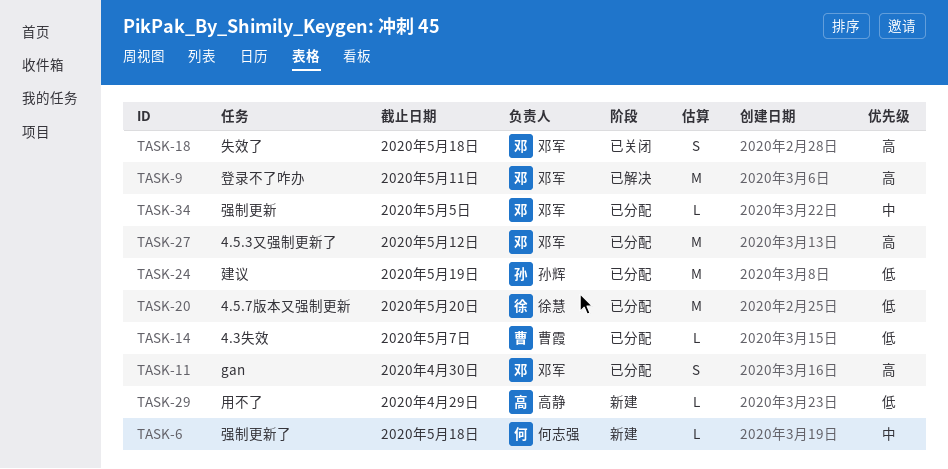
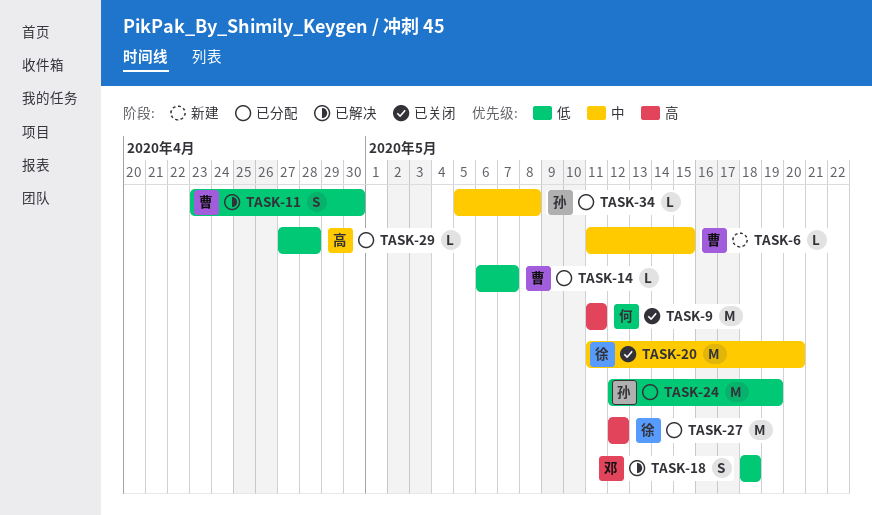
TASK-6, owner: 何志强 -> 曹霞
TASK-6, due: May 18 -> May 15
TASK-9, status: 已解决 -> 已关闭
TASK-9, owner: 邓军 -> 何志强
TASK-11, status: 已分配 -> 已解决
TASK-11, owner: 邓军 -> 曹霞
TASK-11, priority: 高 -> 低
TASK-18, status: 已关闭 -> 已解决
TASK-18, priority: 高 -> 低
TASK-20, status: 已分配 -> 已关闭
TASK-20, priority: 低 -> 中
TASK-27, owner: 邓军 -> 徐慧
TASK-29, status: 新建 -> 已分配
TASK-29, due: Apr 29 -> Apr 28
TASK-34, owner: 邓军 -> 孙辉
TASK-34, due: May 5 -> May 8

